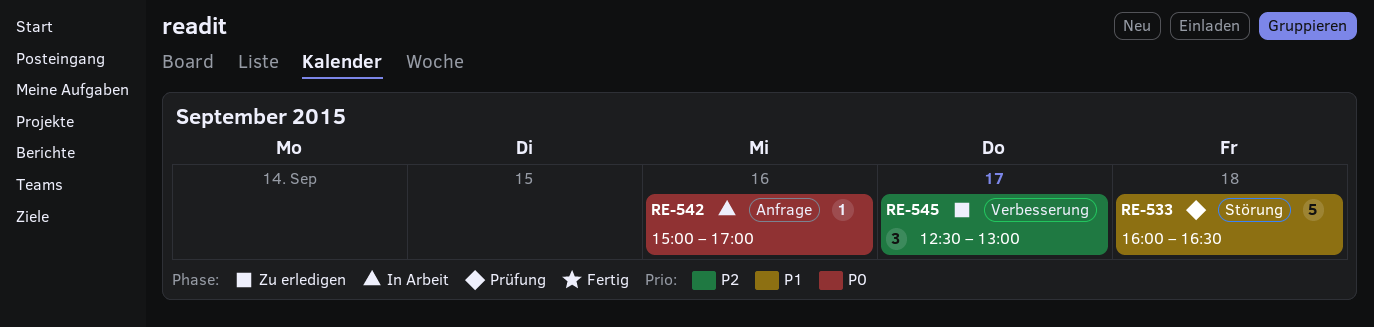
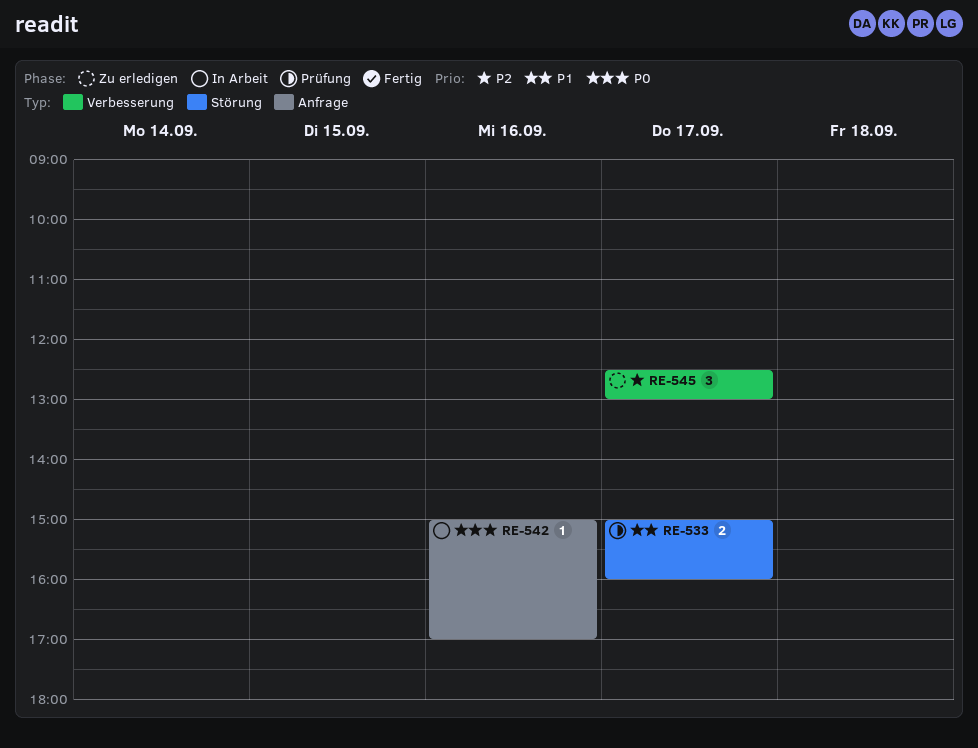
RE-533, estimate: 5 -> 2
RE-533, day: Sep 18 -> Sep 17
RE-533, begins: 16:00 -> 15:00
RE-533, ends: 16:30 -> 16:00

